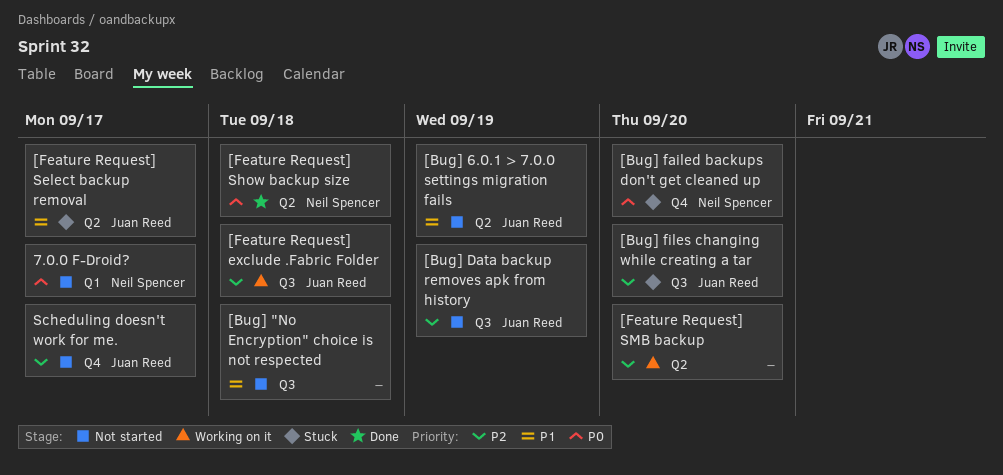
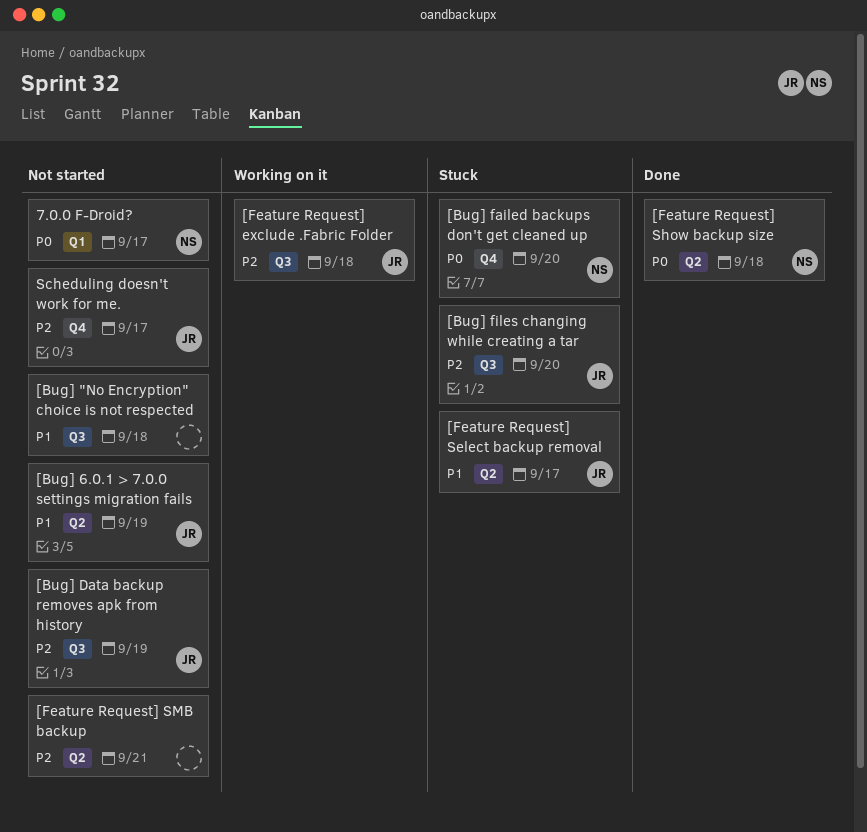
[Feature Request] SMB backup, status: Working on it -> Not started
[Feature Request] SMB backup, due: Sep 20 -> Sep 21

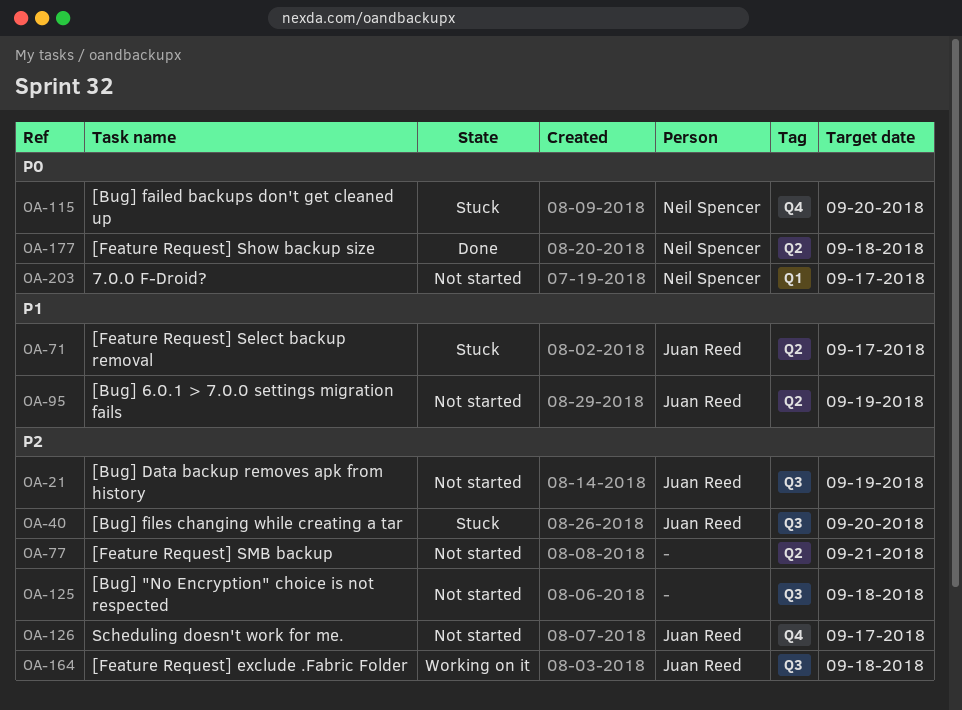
[Bug] "No Encryption" choice is not respected, priority: P1 -> P2

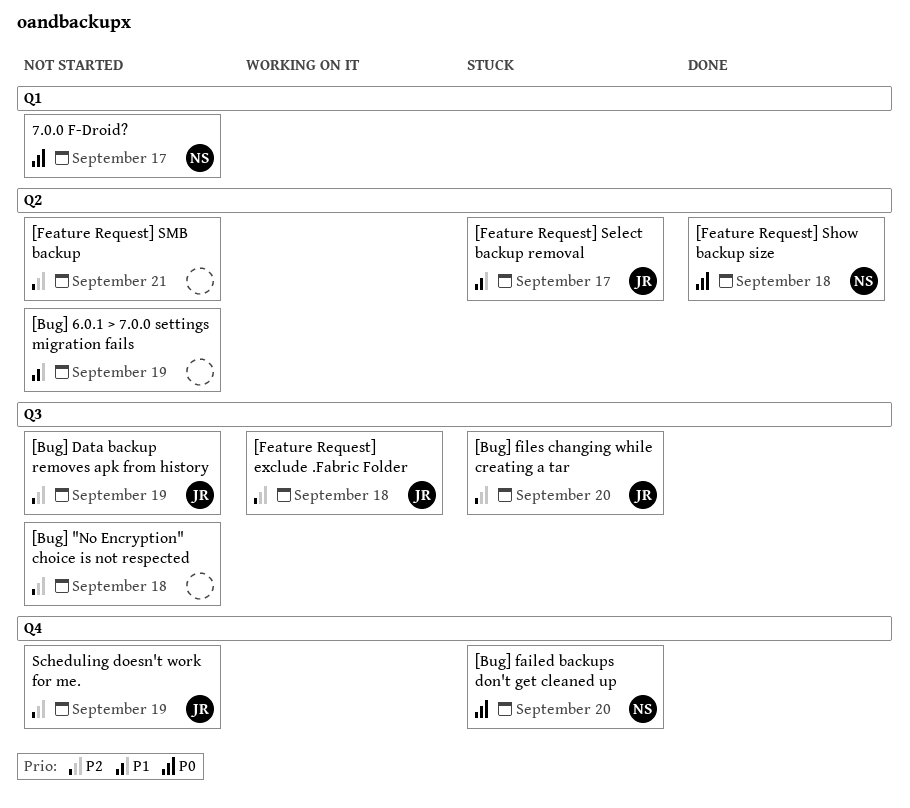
[Bug] 6.0.1 > 7.0.0 settings migration fails, owner: Juan Reed -> none
Scheduling doesn't work for me., due: Sep 17 -> Sep 19

